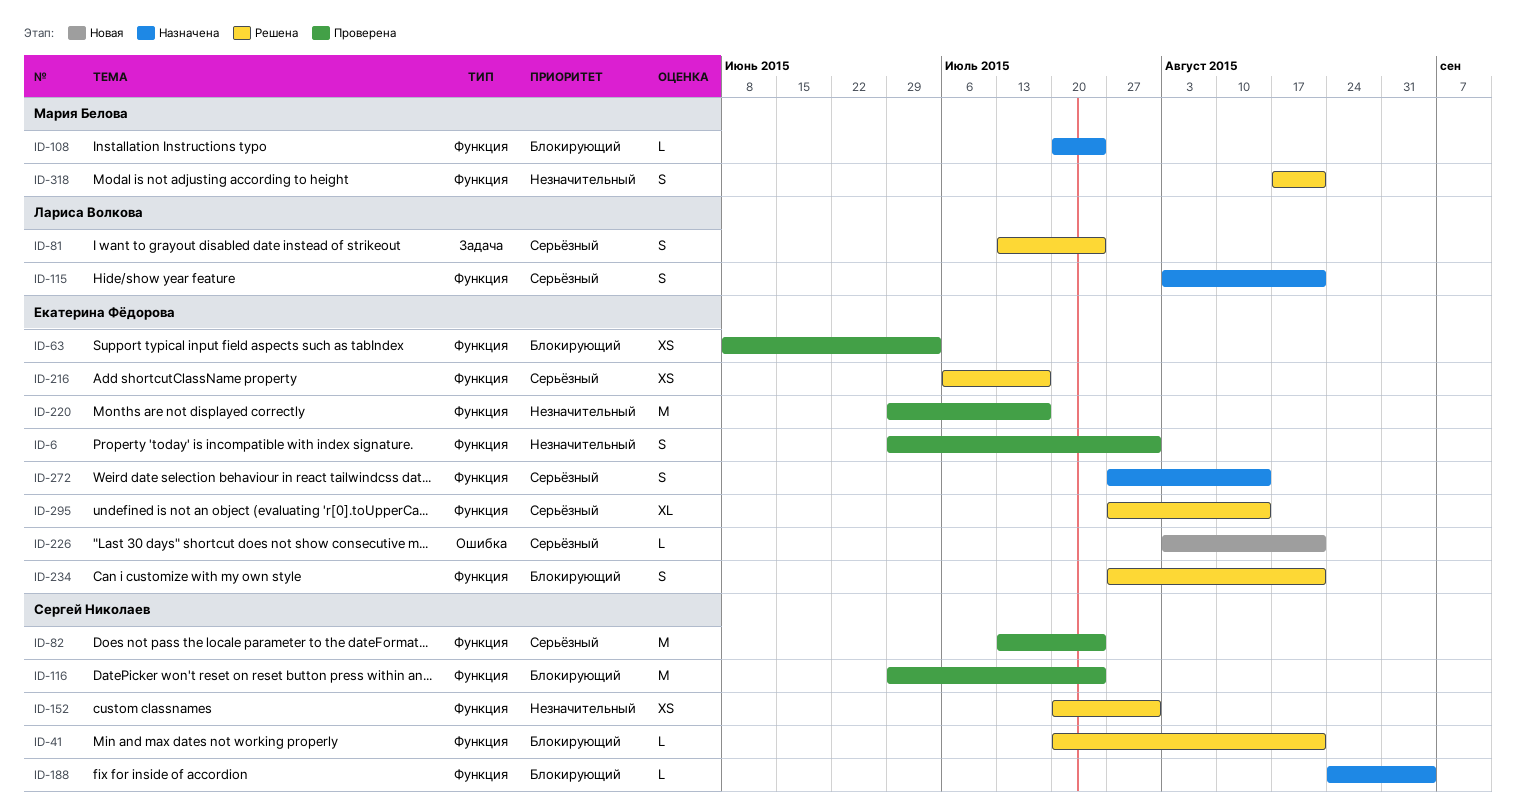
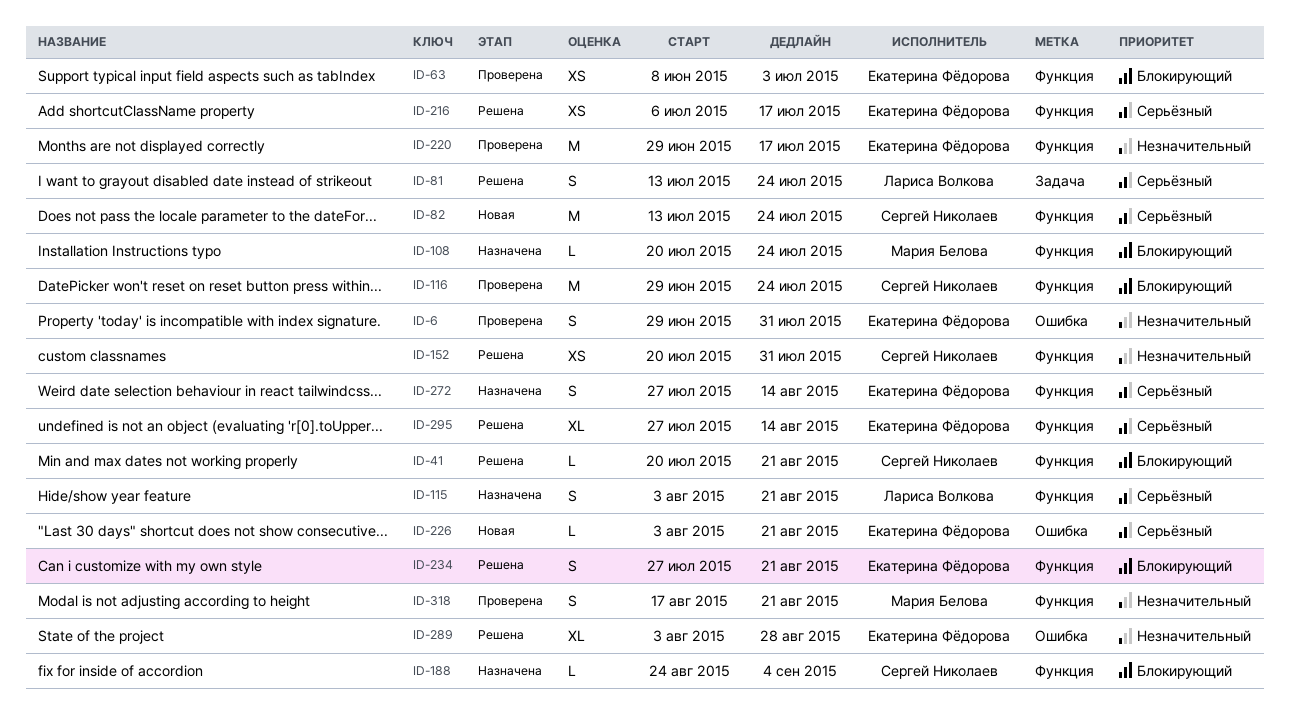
ID-6, label: Функция -> Ошибка
ID-82, status: Проверена -> Новая
ID-289: none -> present
ID-318, status: Решена -> Проверена

